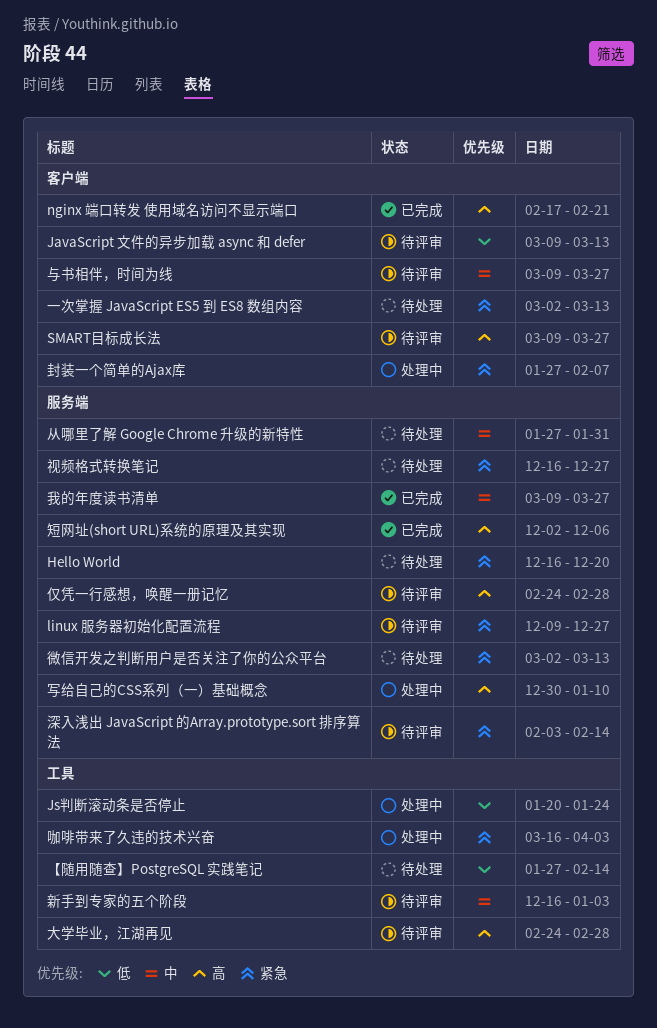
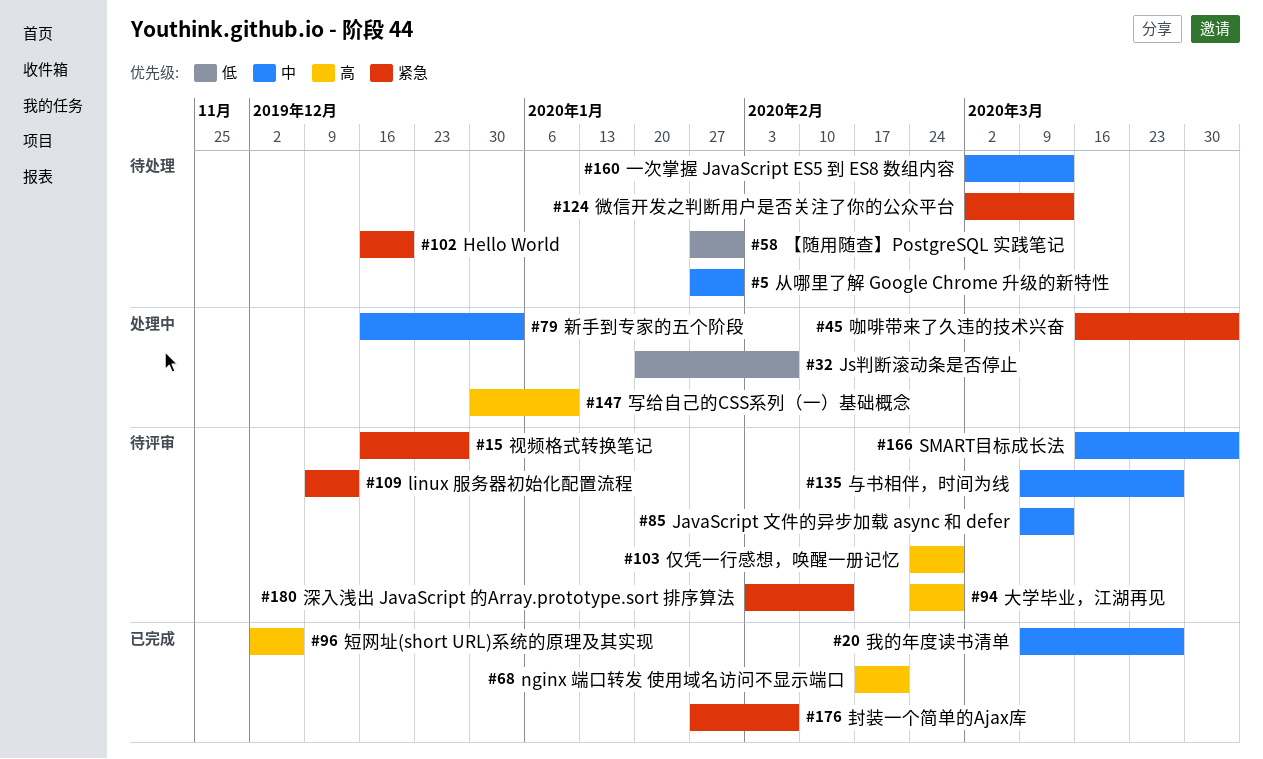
JavaScript 文件的异步加载 async 和 defer, priority: 低 -> 中
Js判断滚动条是否停止, due: Jan 24 -> Feb 7
linux 服务器初始化配置流程, due: Dec 27 -> Dec 13
SMART目标成长法, priority: 高 -> 中
SMART目标成长法, start: Mar 9 -> Mar 16
SMART目标成长法, due: Mar 27 -> Apr 3
【随用随查】PostgreSQL 实践笔记, due: Feb 14 -> Jan 31
一次掌握 JavaScript ES5 到 ES8 数组内容, priority: 紧急 -> 中
封装一个简单的Ajax库, status: 处理中 -> 已完成
新手到专家的五个阶段, status: 待评审 -> 处理中
视频格式转换笔记, status: 待处理 -> 待评审

